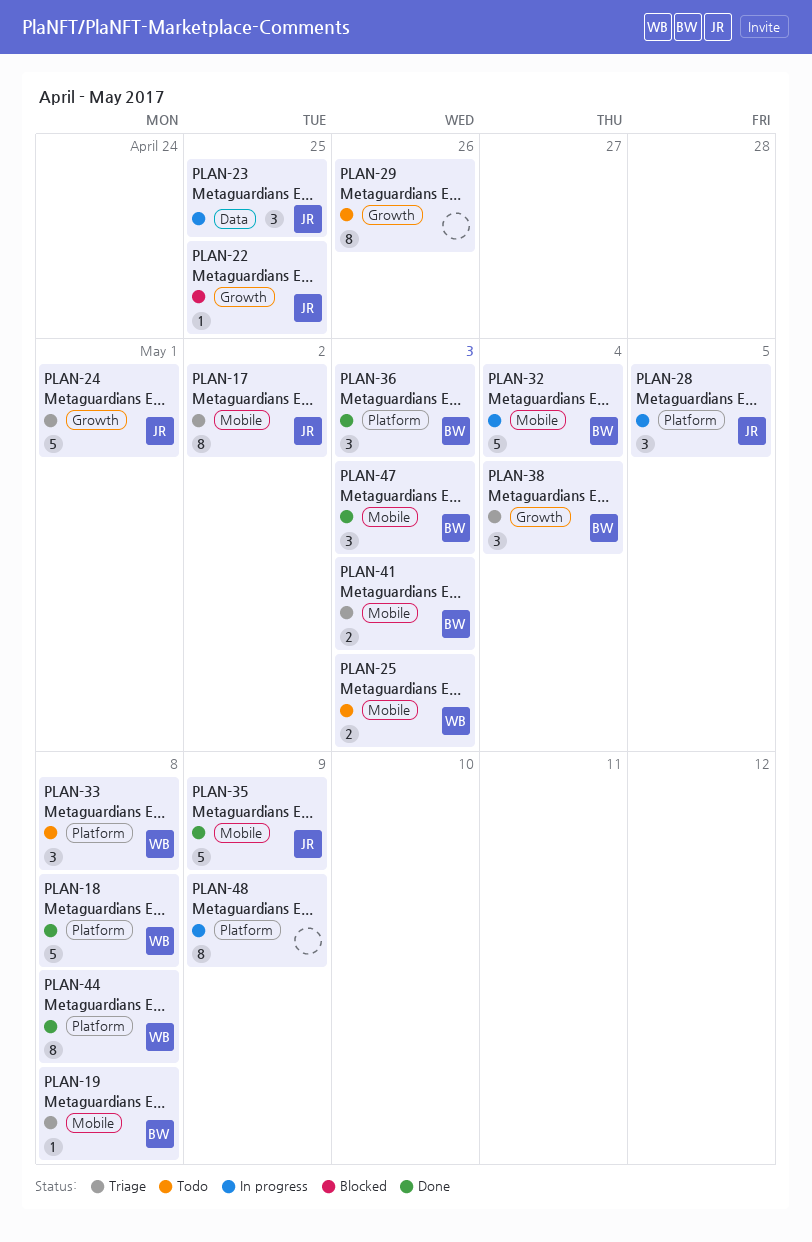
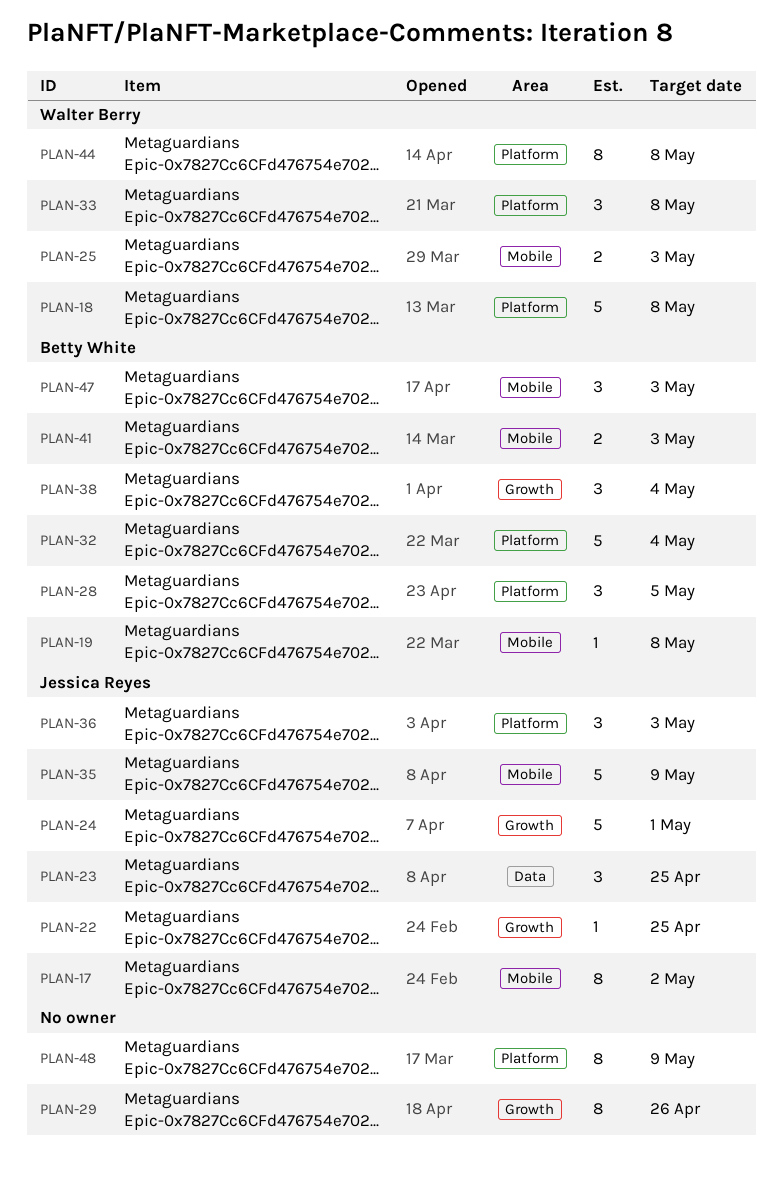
PLAN-28, owner: Jessica Reyes -> Betty White
PLAN-32, label: Mobile -> Platform
PLAN-36, owner: Betty White -> Jessica Reyes

